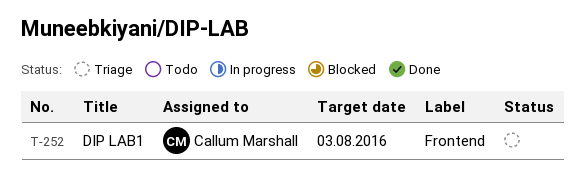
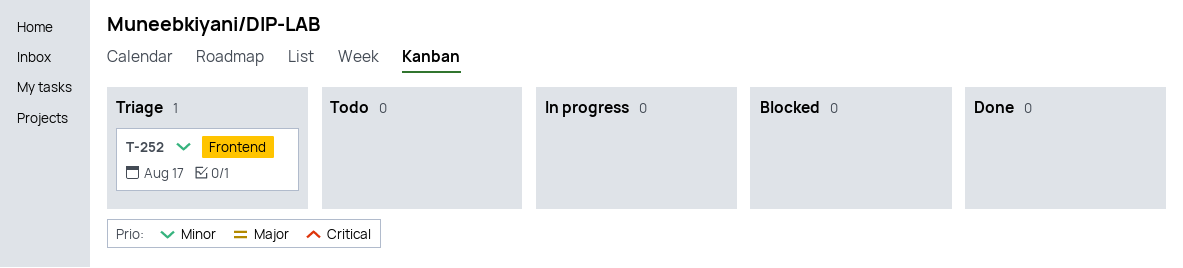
T-252, due: Aug 3 -> Aug 17

